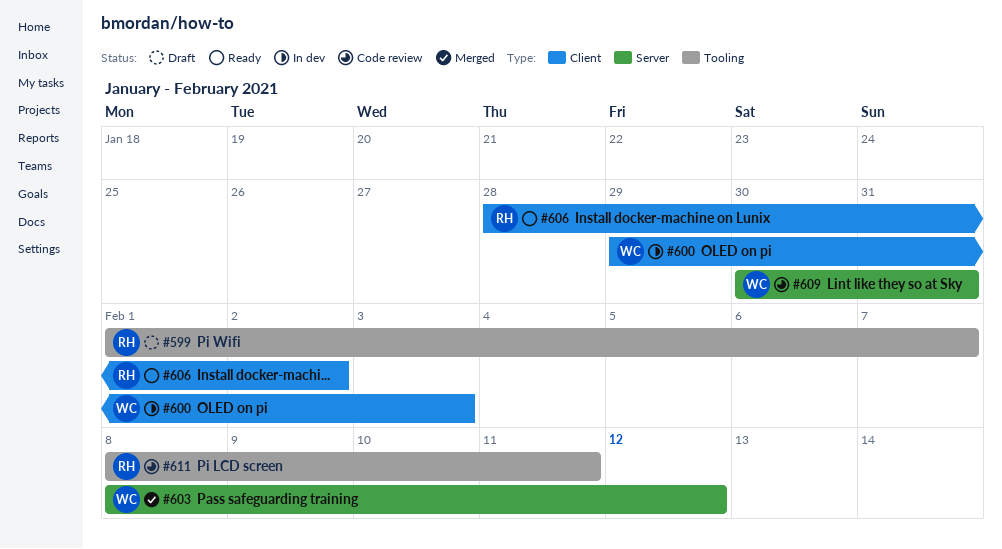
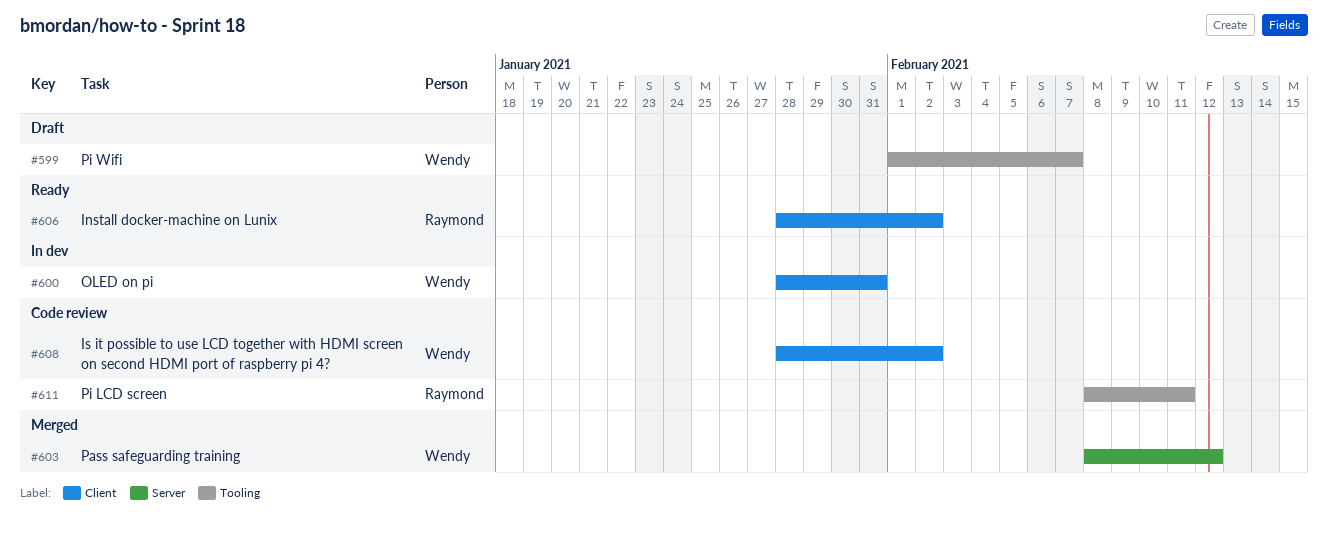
#599, owner: Raymond -> Wendy
#600, start: Jan 29 -> Jan 28
#600, due: Feb 3 -> Jan 31
#608: none -> present
#609: present -> none

